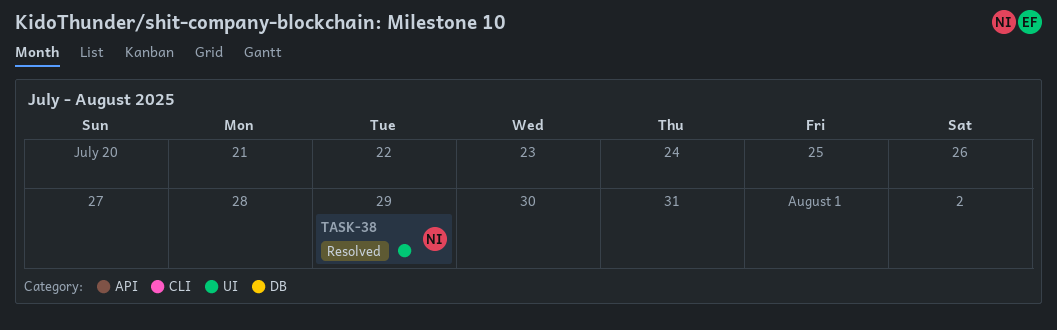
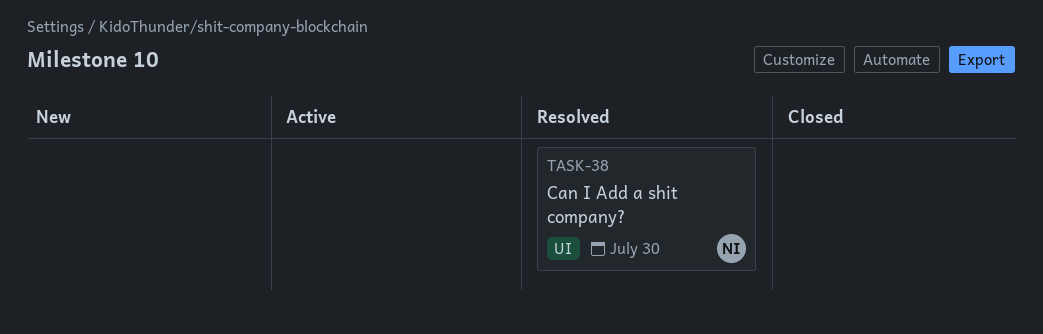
TASK-38, due: Jul 29 -> Jul 30

